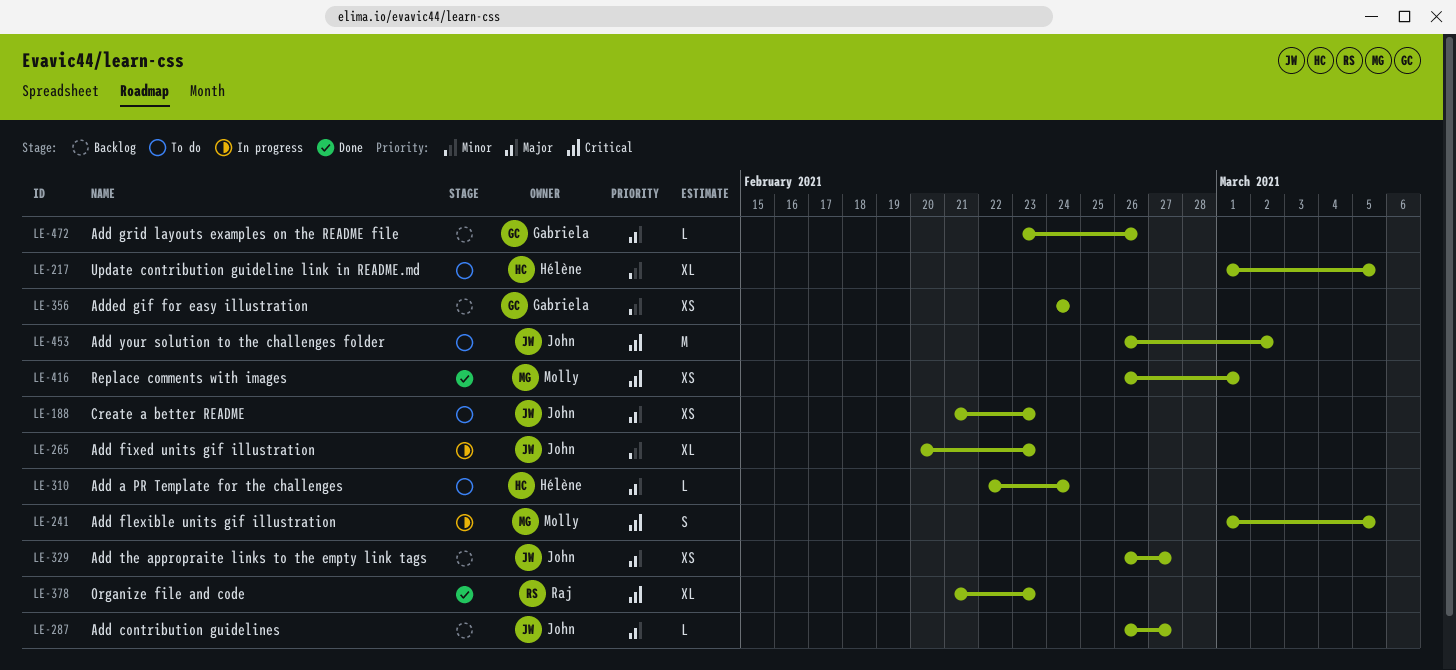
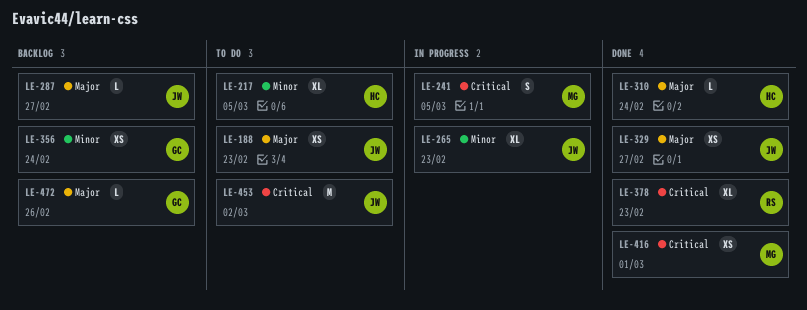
LE-310, status: To do -> Done
LE-329, status: Backlog -> Done

